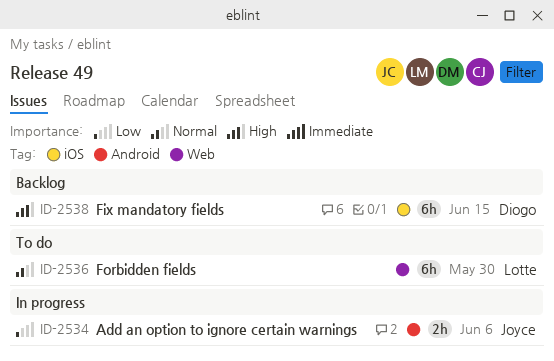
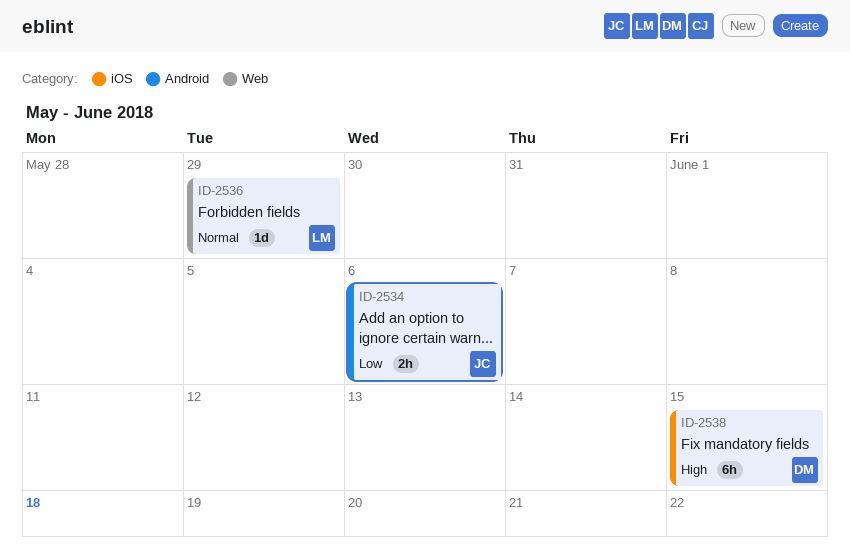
ID-2536, estimate: 6h -> 1d
ID-2536, due: May 30 -> May 29

